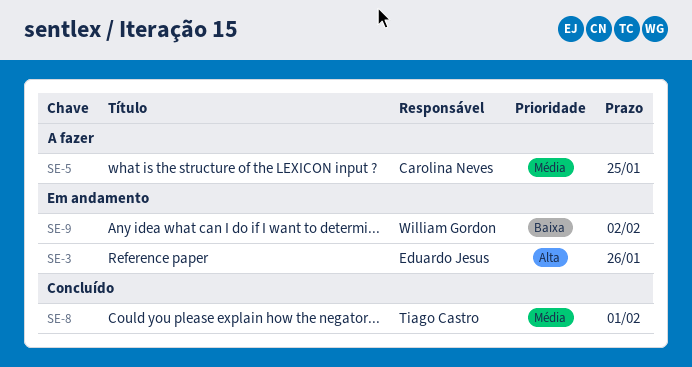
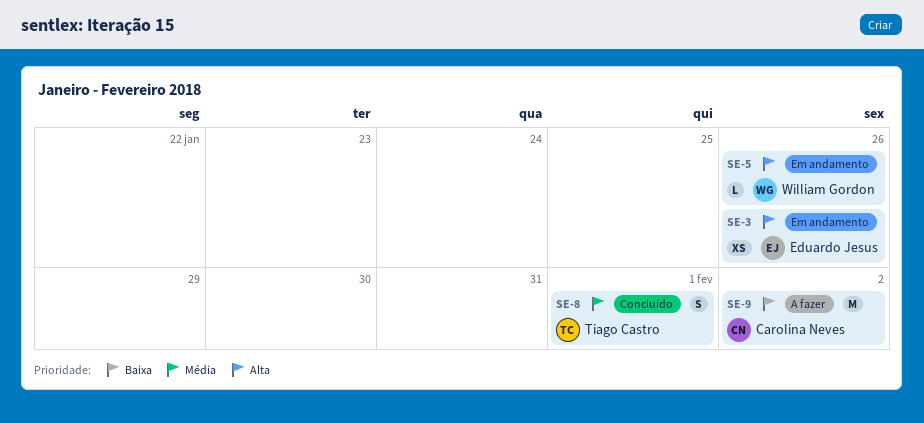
SE-5, status: A fazer -> Em andamento
SE-5, owner: Carolina Neves -> William Gordon
SE-5, priority: Média -> Alta
SE-5, due: Jan 25 -> Jan 26
SE-9, status: Em andamento -> A fazer
SE-9, owner: William Gordon -> Carolina Neves

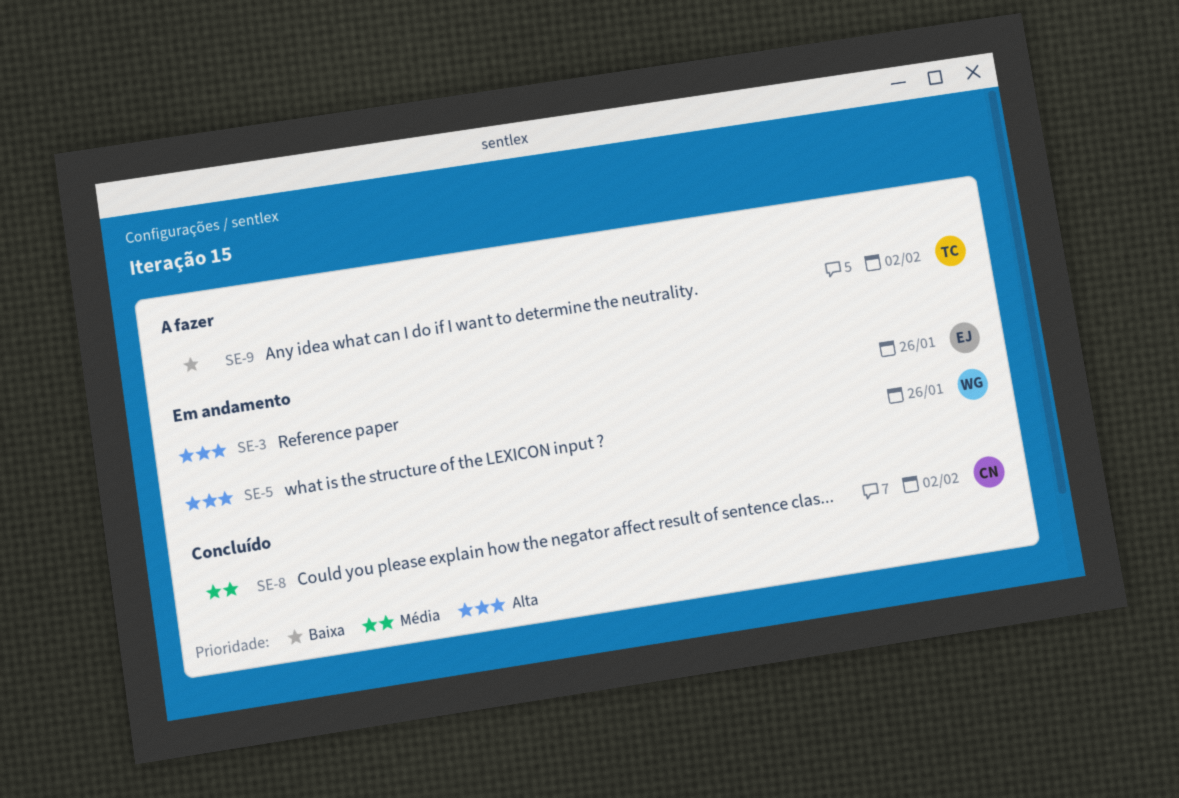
SE-8, owner: Tiago Castro -> Carolina Neves
SE-8, due: Feb 1 -> Feb 2
SE-9, owner: Carolina Neves -> Tiago Castro

